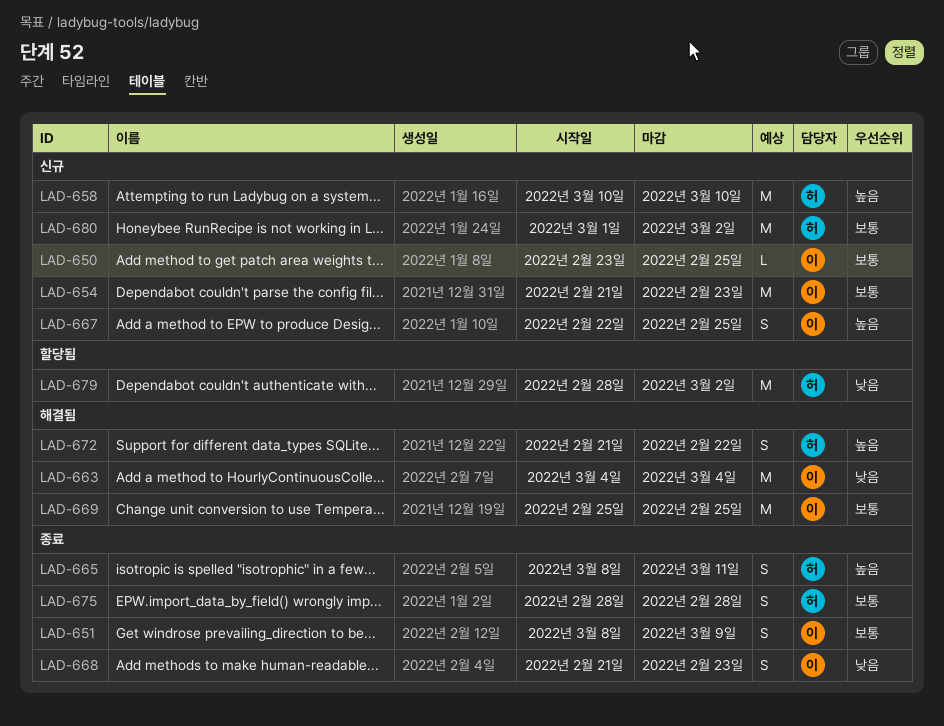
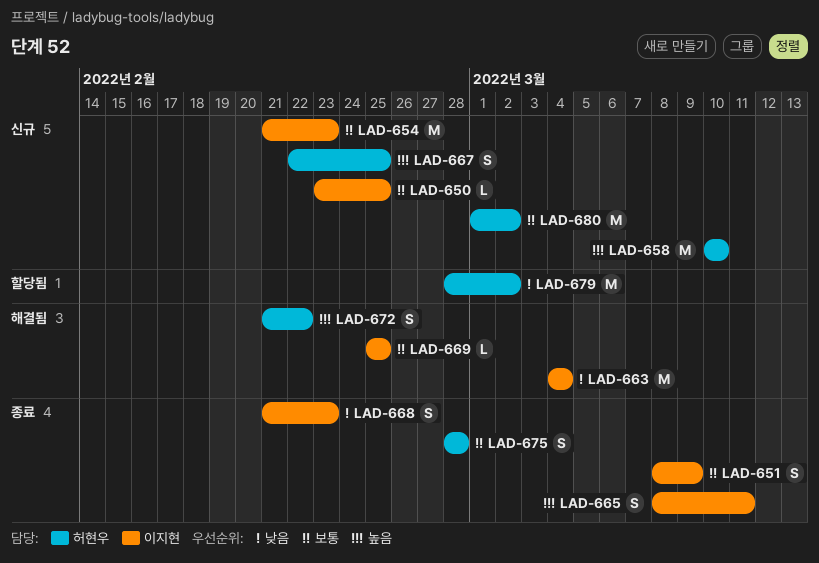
LAD-665, owner: 허현우 -> 이지현
LAD-667, owner: 이지현 -> 허현우
LAD-669, estimate: M -> L

